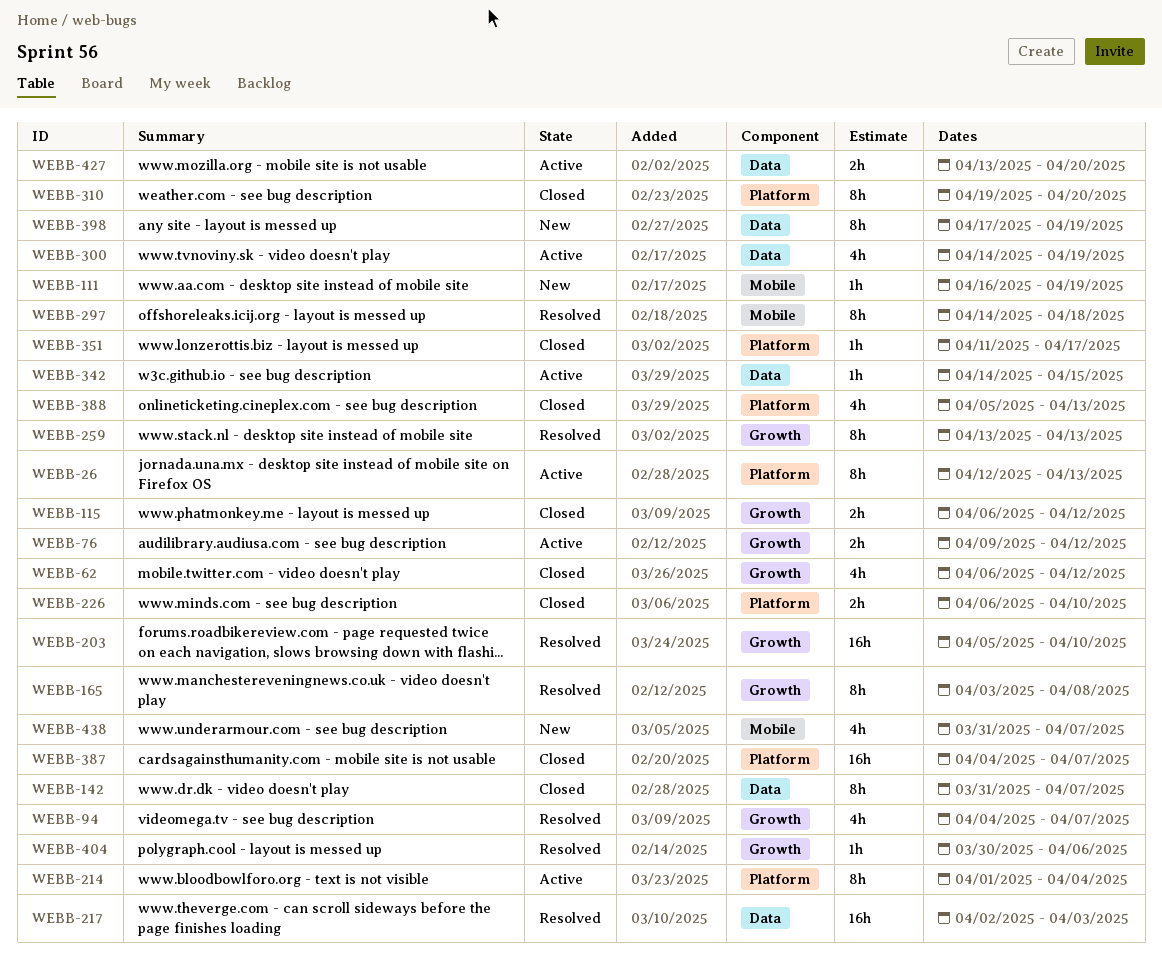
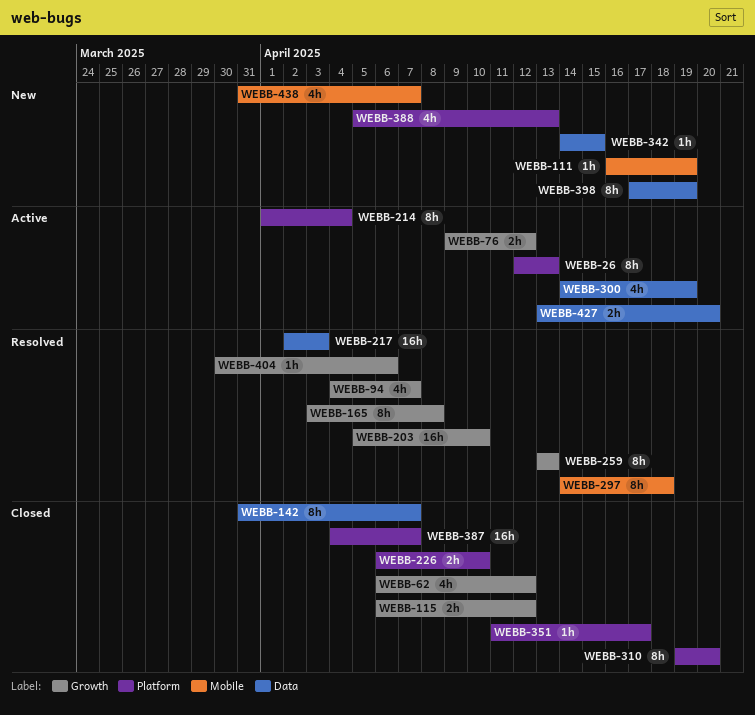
WEBB-342, status: Active -> New
WEBB-388, status: Closed -> New

